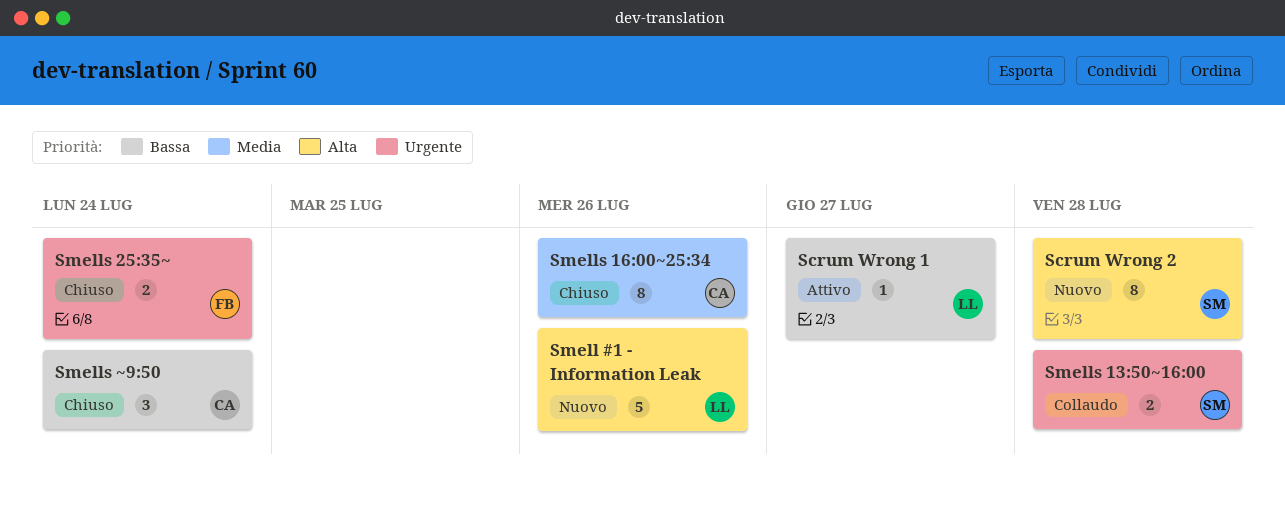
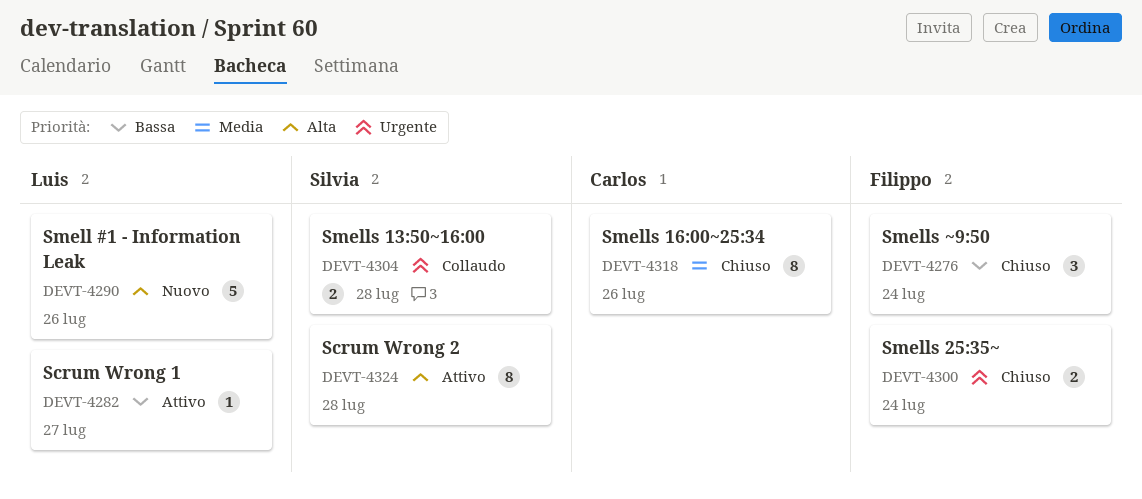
Scrum Wrong 2, status: Nuovo -> Attivo
Smells ~9:50, owner: Carlos -> Filippo

